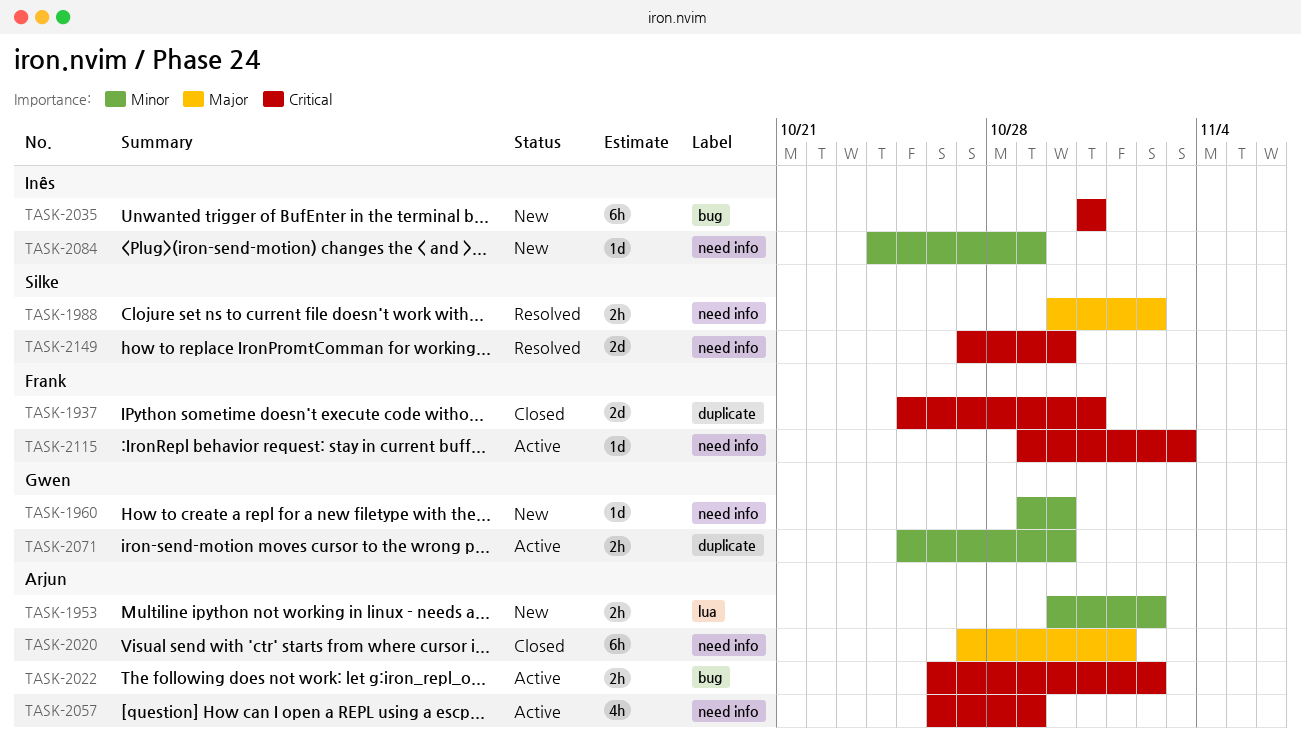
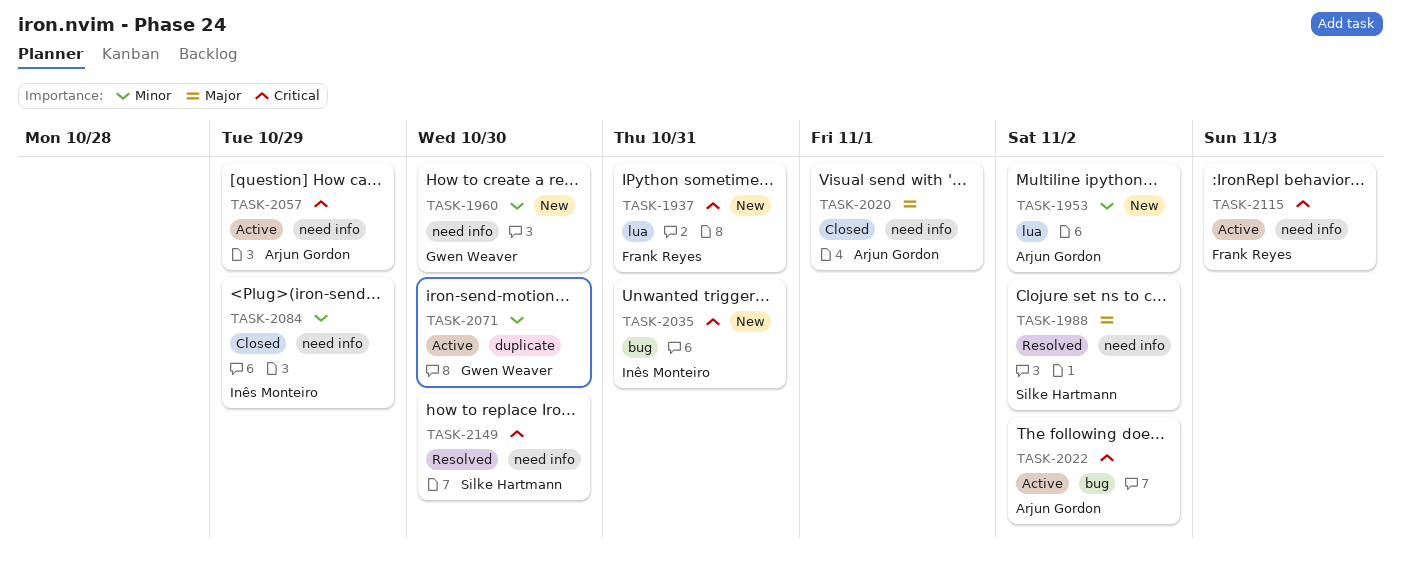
TASK-1937, status: Closed -> New
TASK-1937, label: duplicate -> lua
TASK-2084, status: New -> Closed

